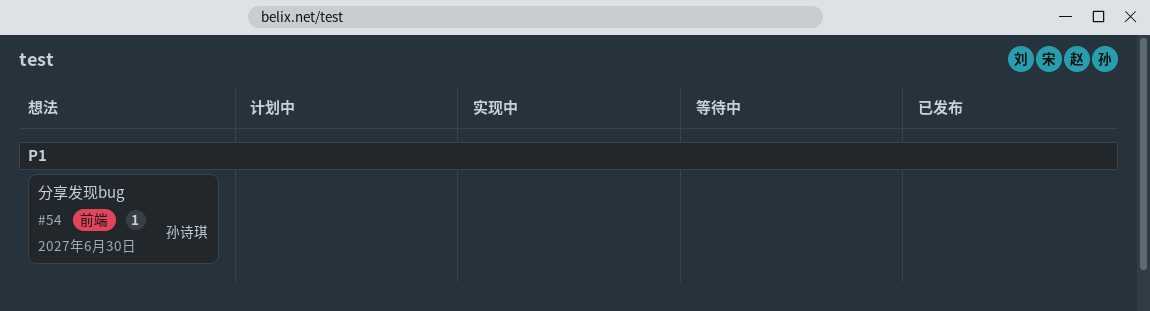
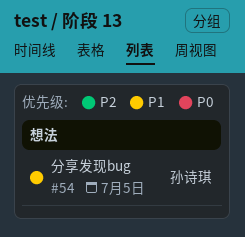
#54, due: Jun 30 -> Jul 5

